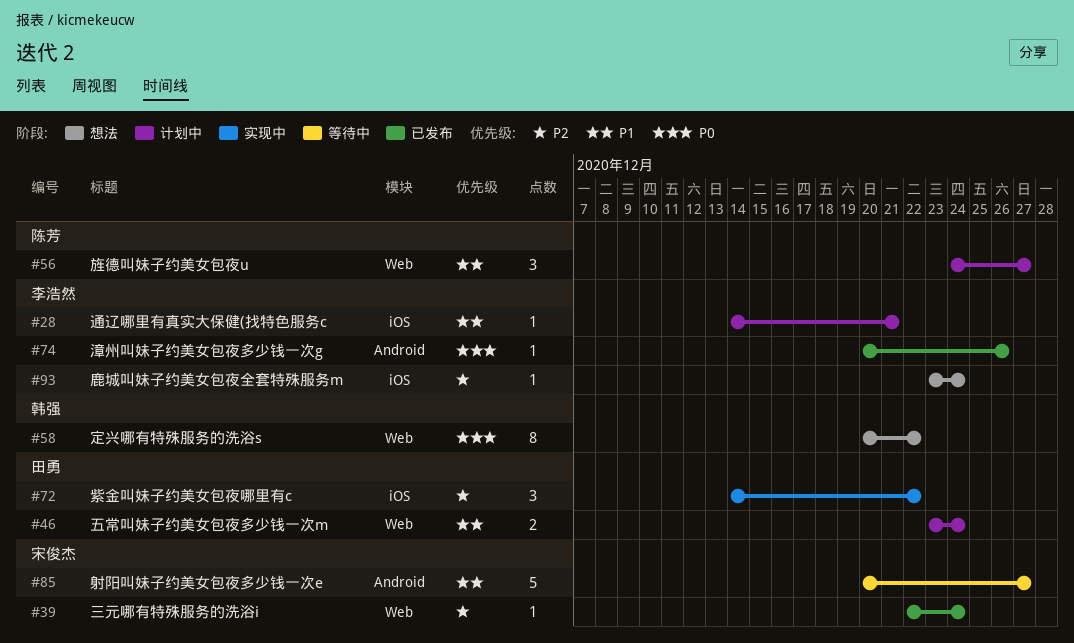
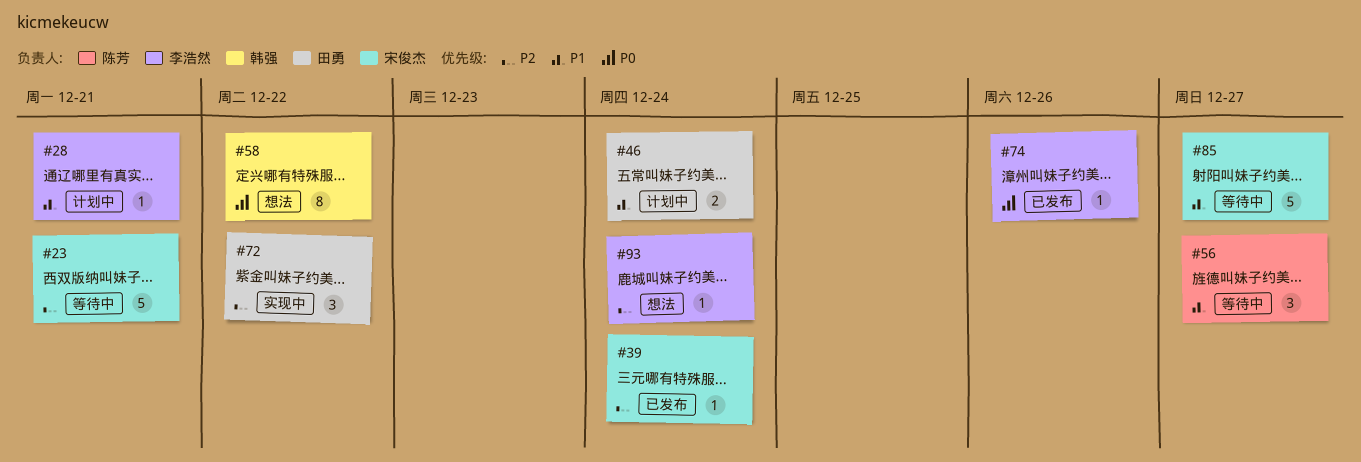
#23: none -> present
#56, status: 计划中 -> 等待中

